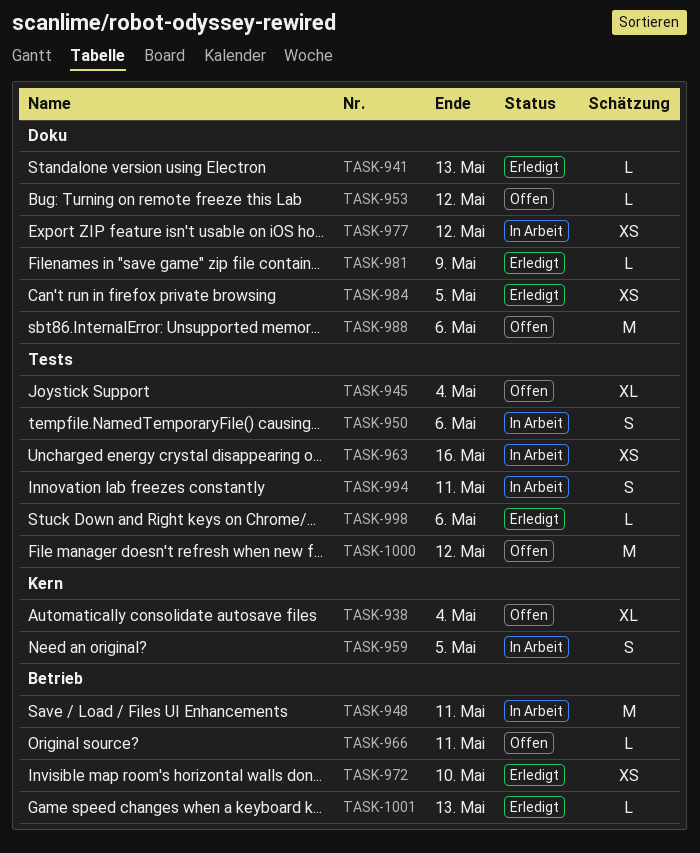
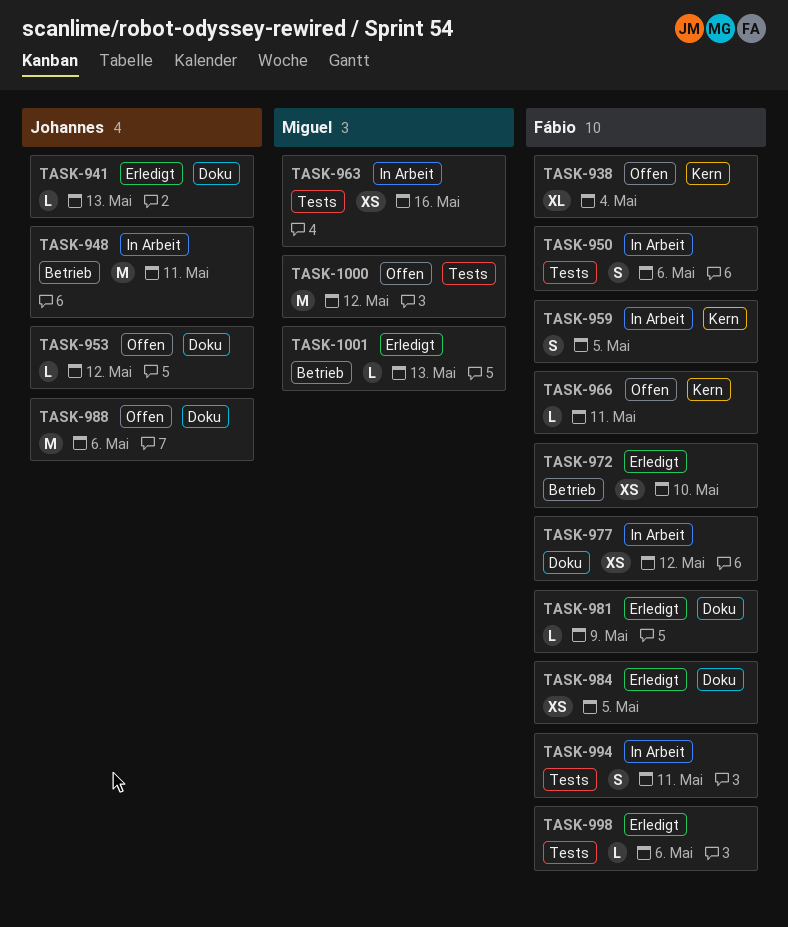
TASK-945: present -> none
TASK-966, label: Betrieb -> Kern

